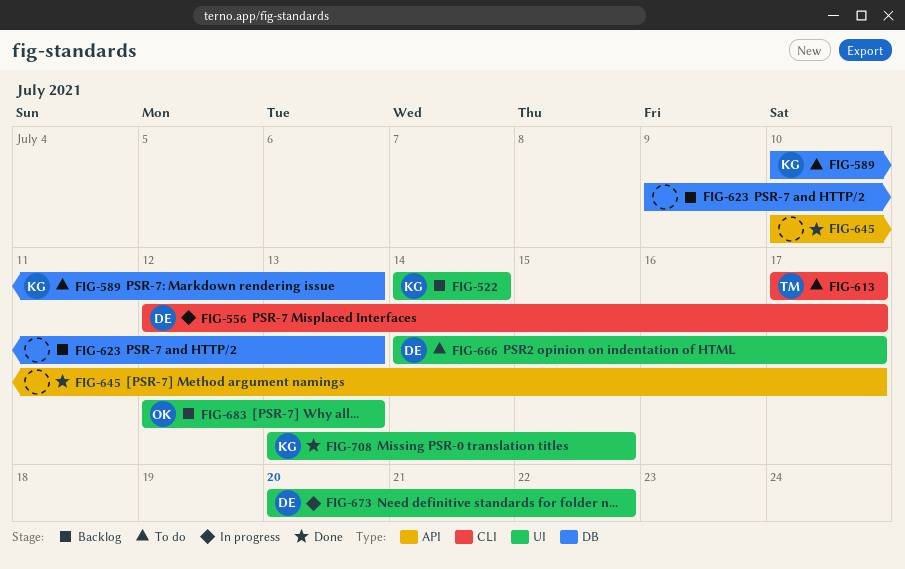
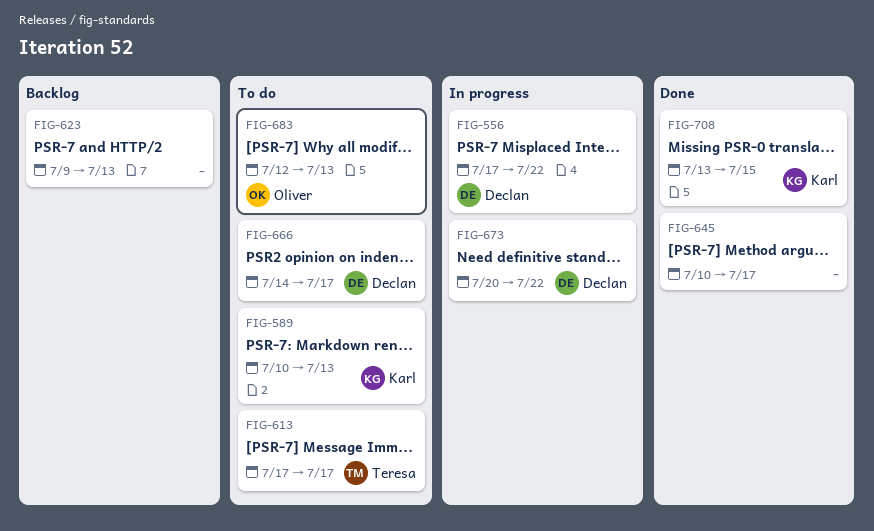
FIG-522: present -> none
FIG-556, start: Jul 12 -> Jul 17
FIG-556, due: Jul 17 -> Jul 22
FIG-683, status: Backlog -> To do

